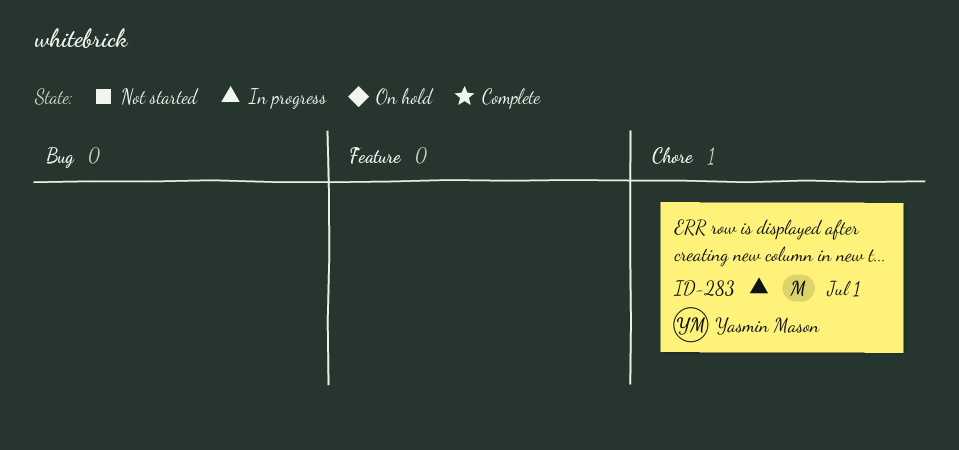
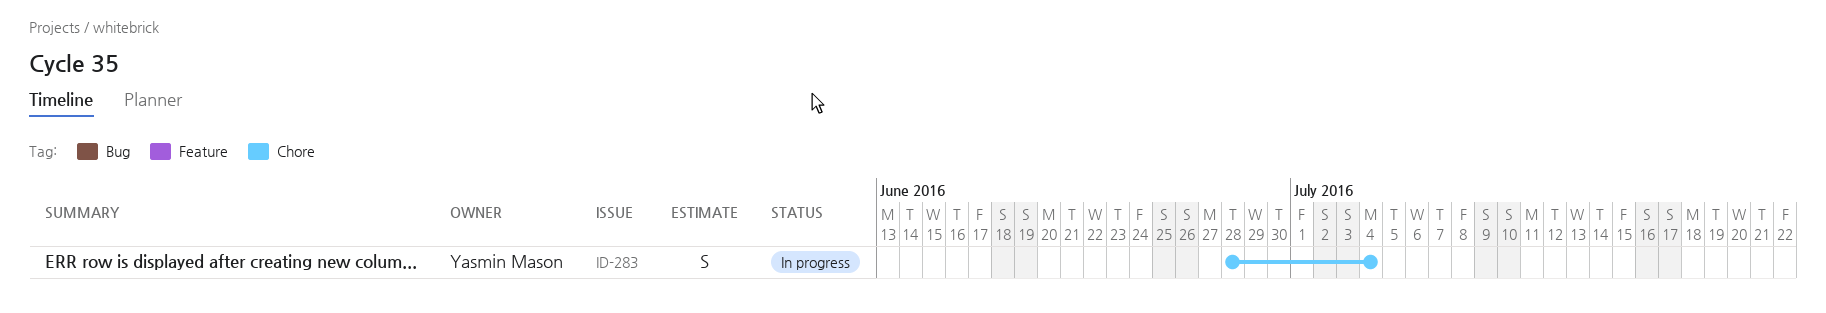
ID-283, estimate: M -> S
ID-283, due: Jul 1 -> Jul 4

